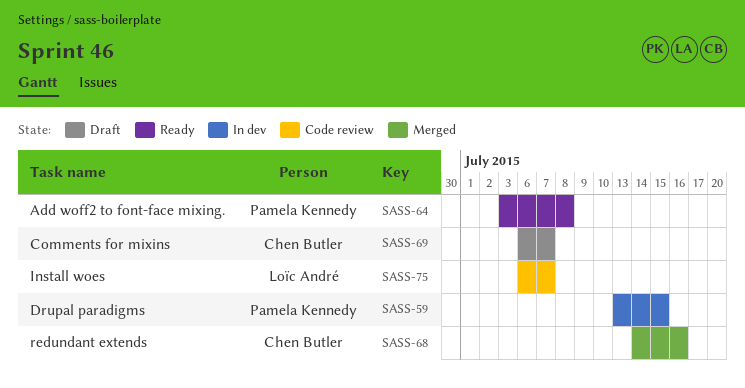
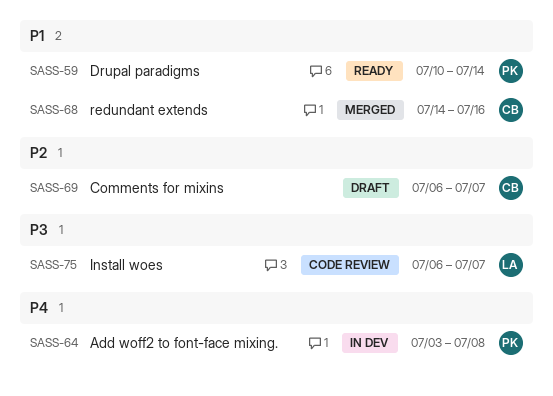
SASS-59, status: In dev -> Ready
SASS-59, start: Jul 13 -> Jul 10
SASS-59, due: Jul 15 -> Jul 14
SASS-64, status: Ready -> In dev

